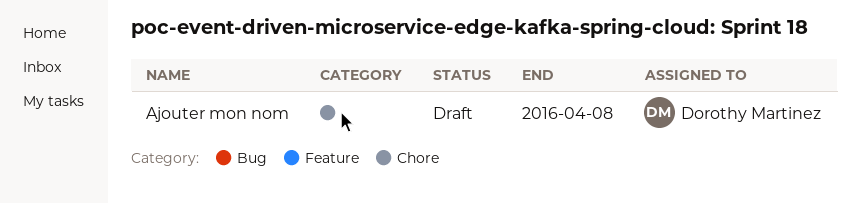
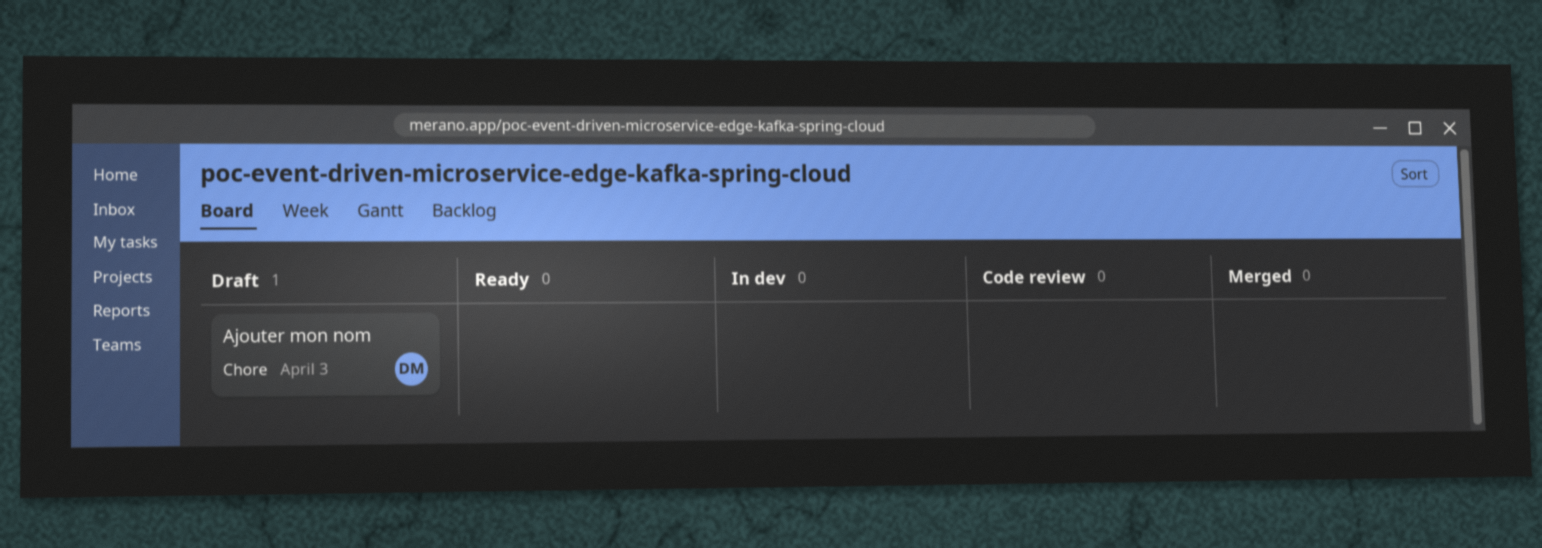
Ajouter mon nom, due: Apr 8 -> Apr 3

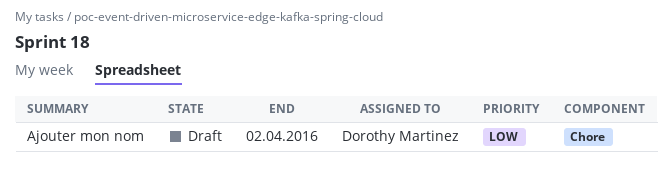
Ajouter mon nom, due: Apr 3 -> Apr 2

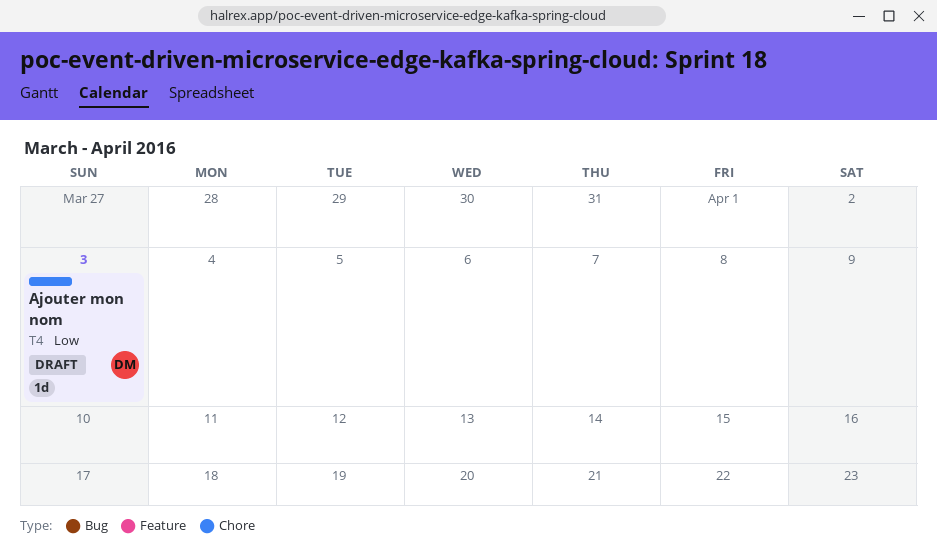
Ajouter mon nom, due: Apr 2 -> Apr 3

